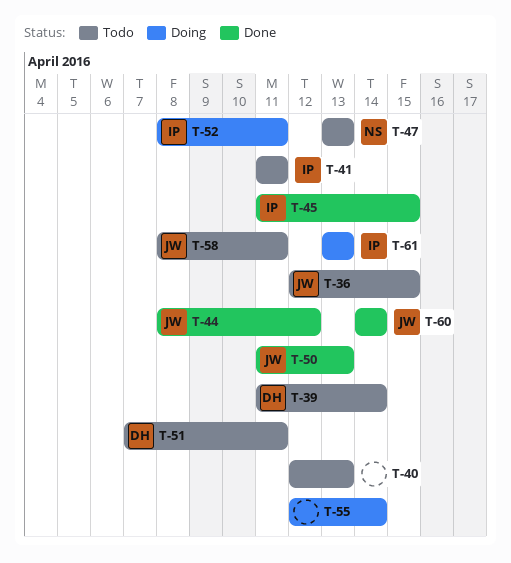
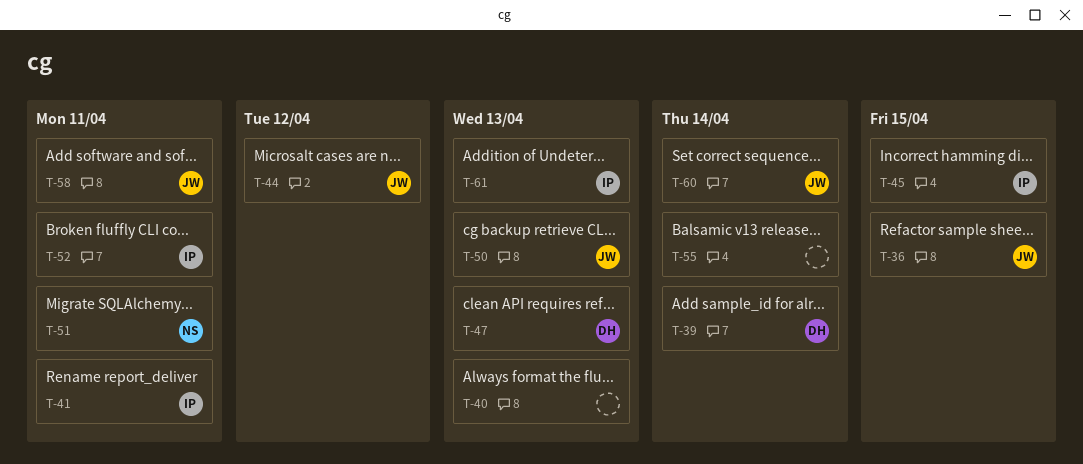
T-47, owner: NS -> DH
T-51, owner: DH -> NS

